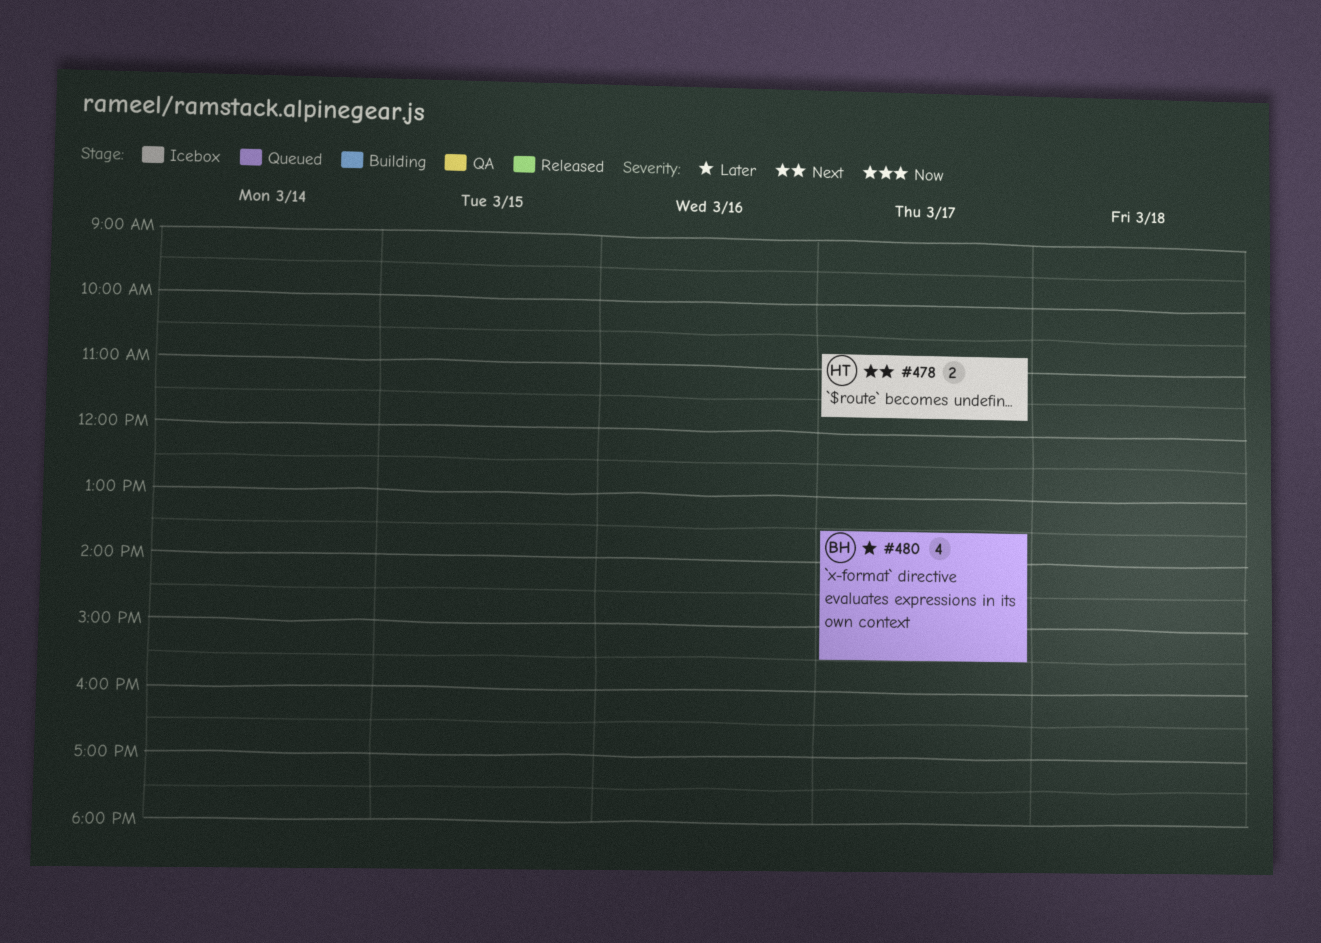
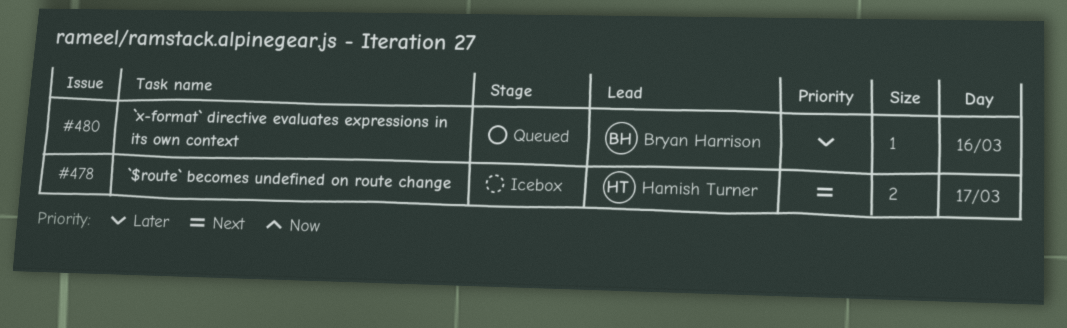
#480, estimate: 4 -> 1
#480, day: Mar 17 -> Mar 16

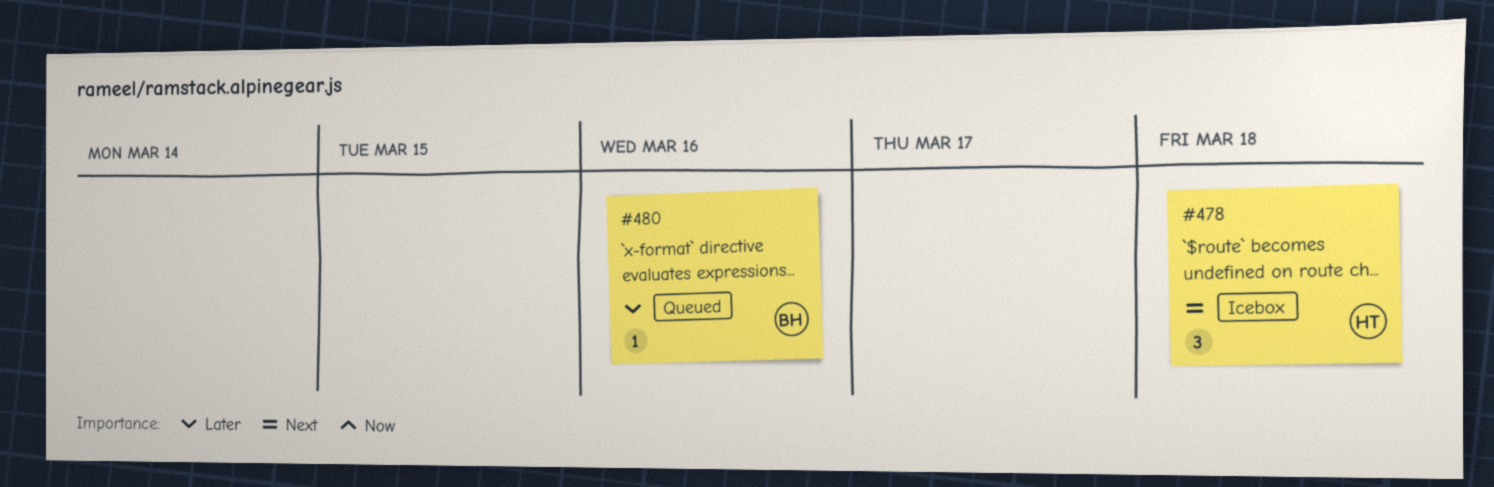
#478, estimate: 2 -> 3
#478, day: Mar 17 -> Mar 18

